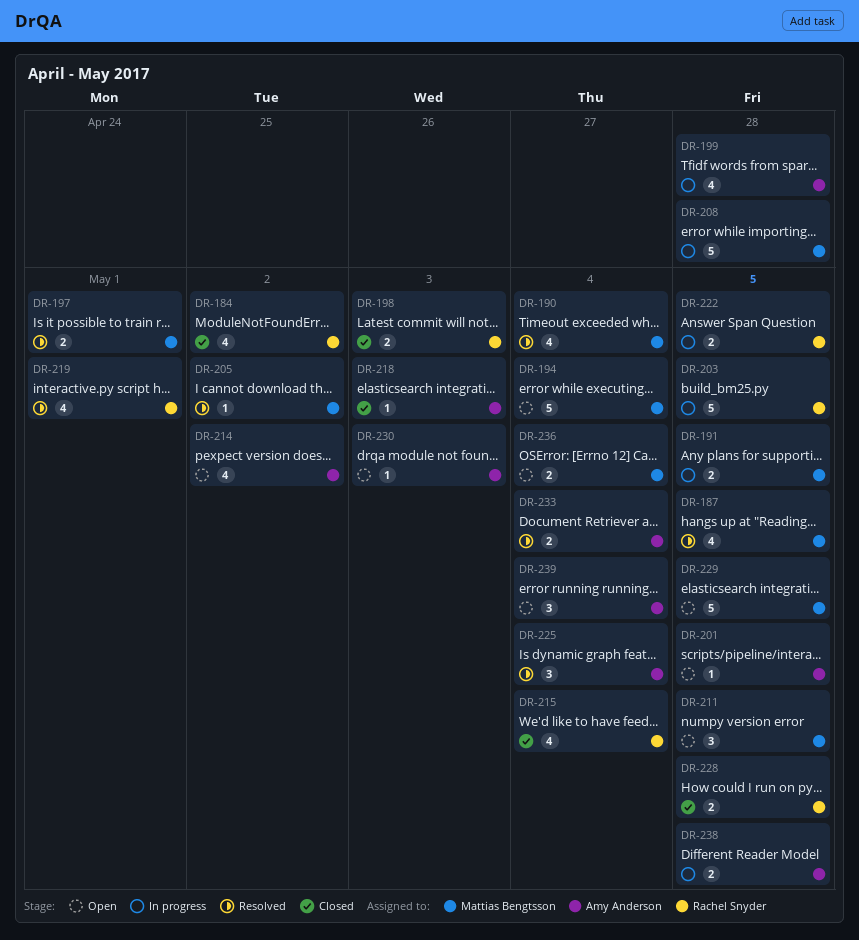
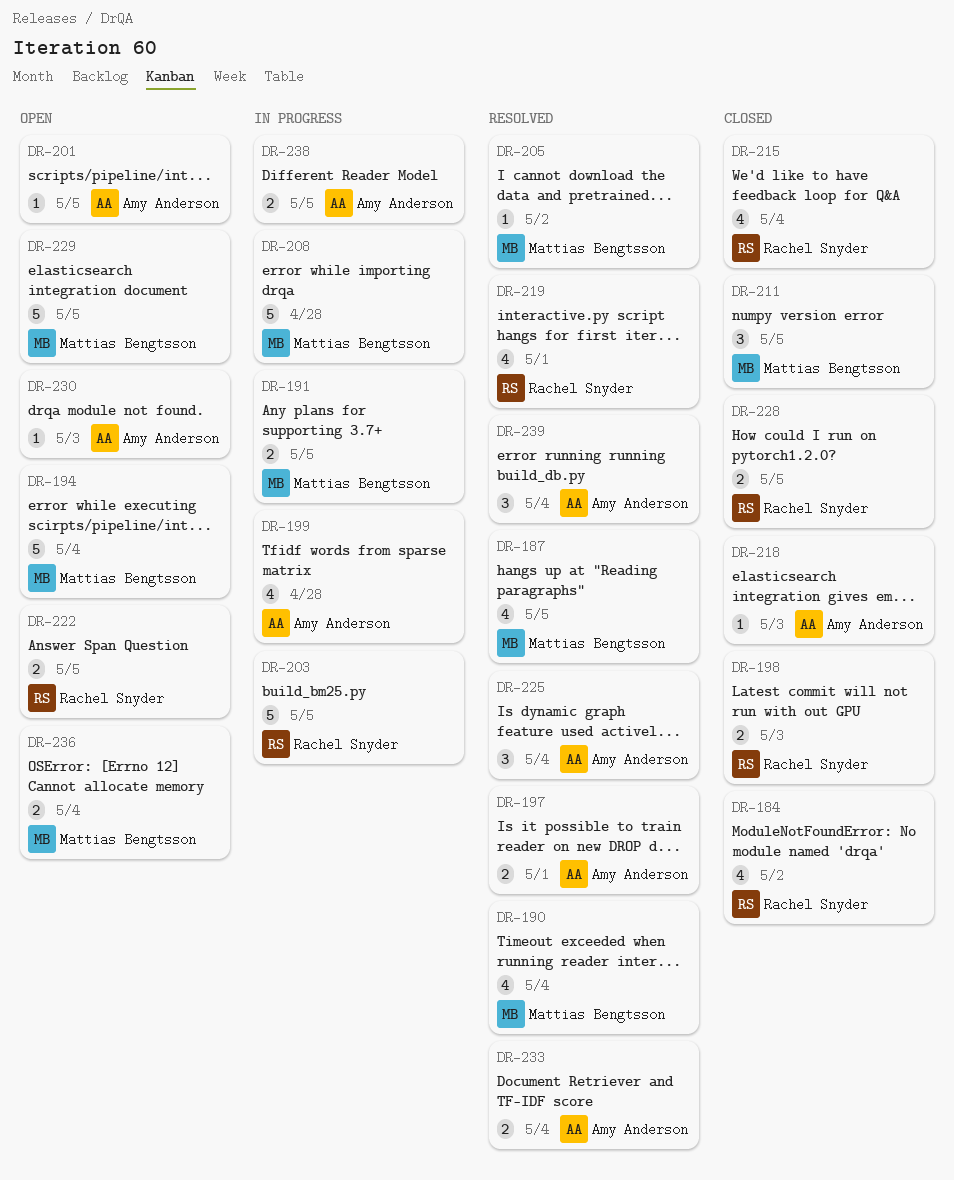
DR-197, owner: Mattias Bengtsson -> Amy Anderson
DR-211, status: Open -> Closed
DR-214: present -> none
DR-222, status: In progress -> Open
DR-239, status: Open -> Resolved

